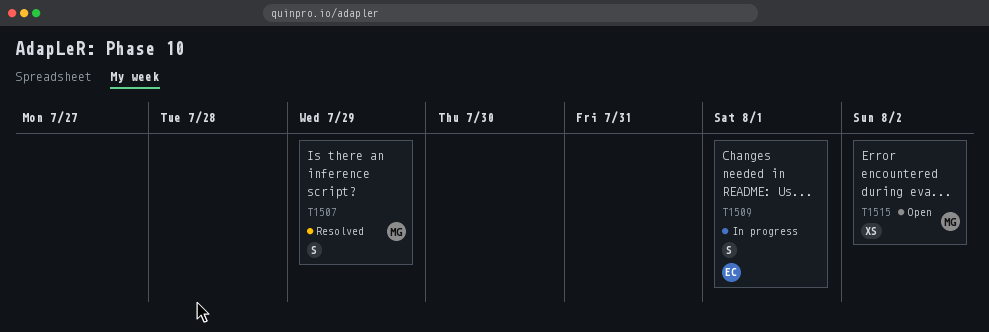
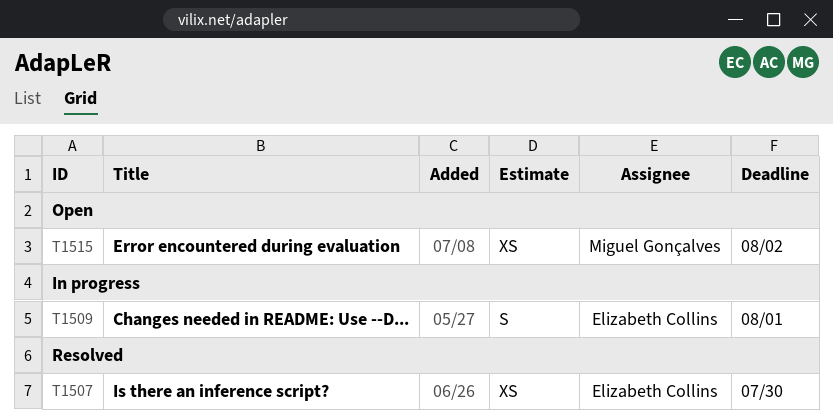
T1507, owner: Miguel Gonçalves -> Elizabeth Collins
T1507, estimate: S -> XS
T1507, due: Jul 29 -> Jul 30

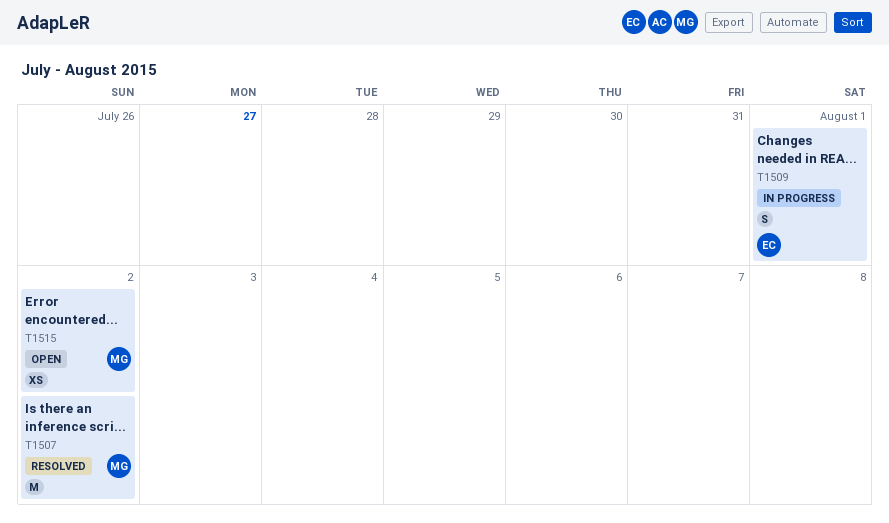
T1507, owner: Elizabeth Collins -> Miguel Gonçalves
T1507, estimate: XS -> M
T1507, due: Jul 30 -> Aug 2

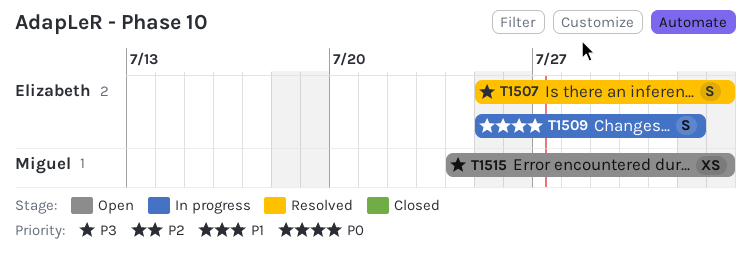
T1507, owner: Miguel -> Elizabeth
T1507, estimate: M -> S

